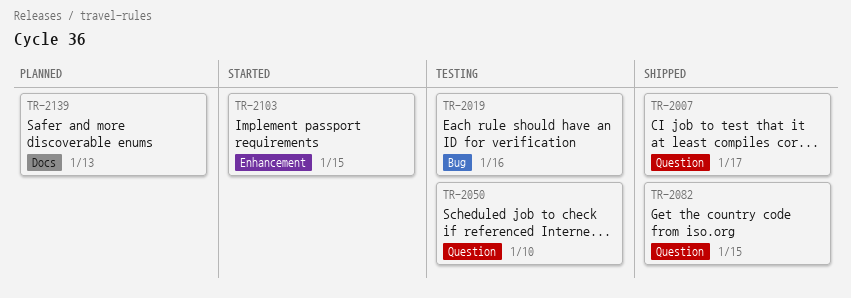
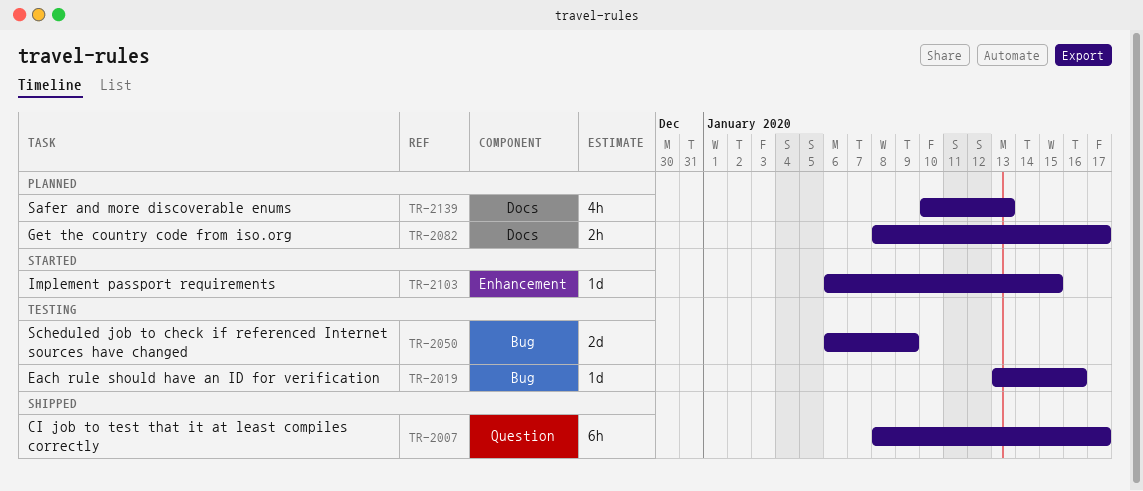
TR-2050, label: Question -> Bug
TR-2050, due: Jan 10 -> Jan 9
TR-2082, status: Shipped -> Planned
TR-2082, label: Question -> Docs
TR-2082, due: Jan 15 -> Jan 17

